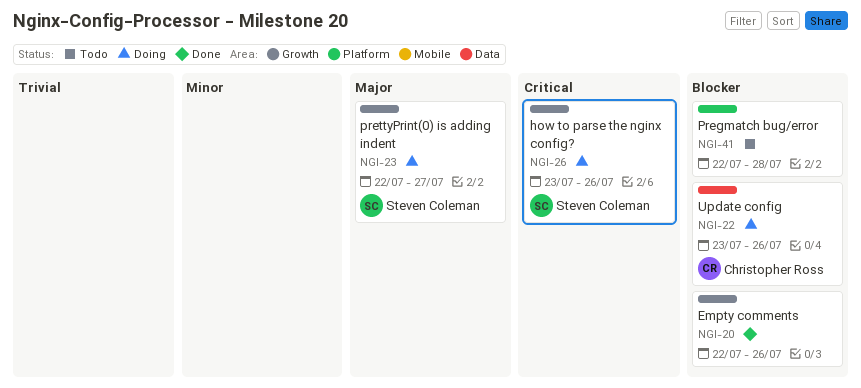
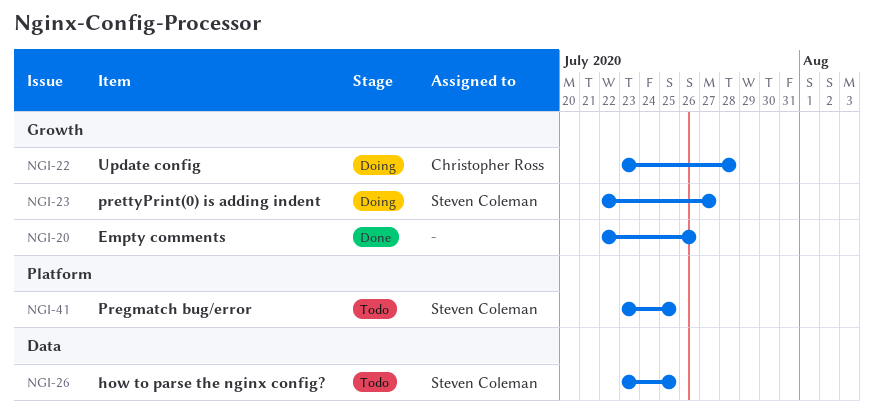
NGI-22, label: Data -> Growth
NGI-22, due: Jul 26 -> Jul 28
NGI-26, status: Doing -> Todo
NGI-26, label: Growth -> Data
NGI-26, due: Jul 26 -> Jul 25
NGI-41, owner: none -> Steven Coleman
NGI-41, start: Jul 22 -> Jul 23
NGI-41, due: Jul 28 -> Jul 25

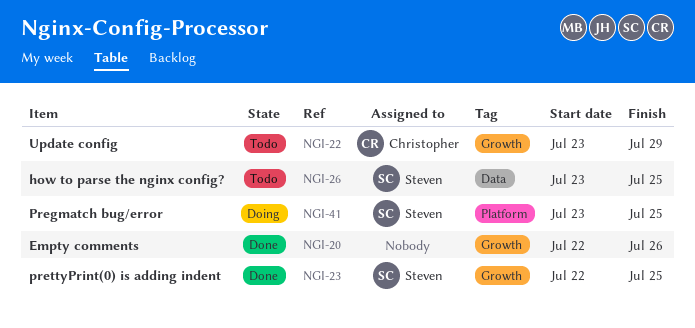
NGI-22, status: Doing -> Todo
NGI-22, due: Jul 28 -> Jul 29
NGI-23, status: Doing -> Done
NGI-23, due: Jul 27 -> Jul 25
NGI-41, status: Todo -> Doing

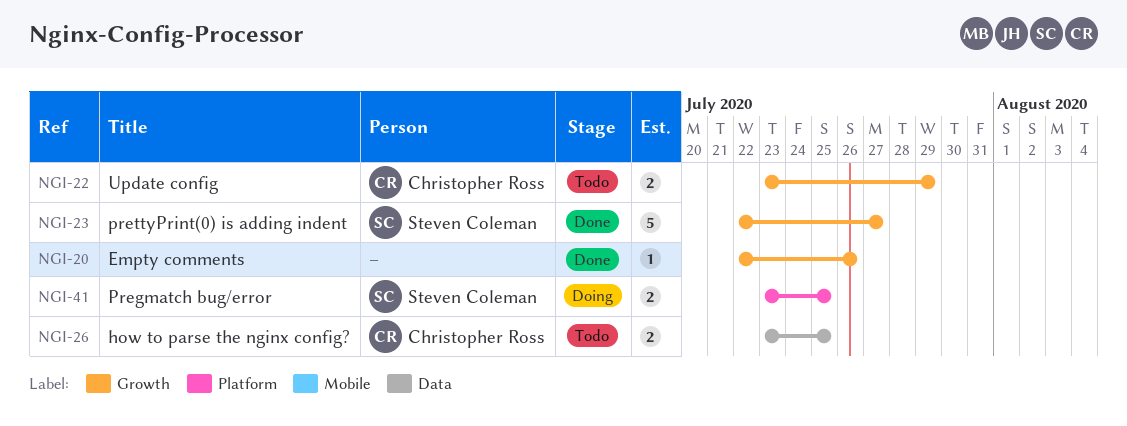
NGI-23, due: Jul 25 -> Jul 27
NGI-26, owner: Steven Coleman -> Christopher Ross

